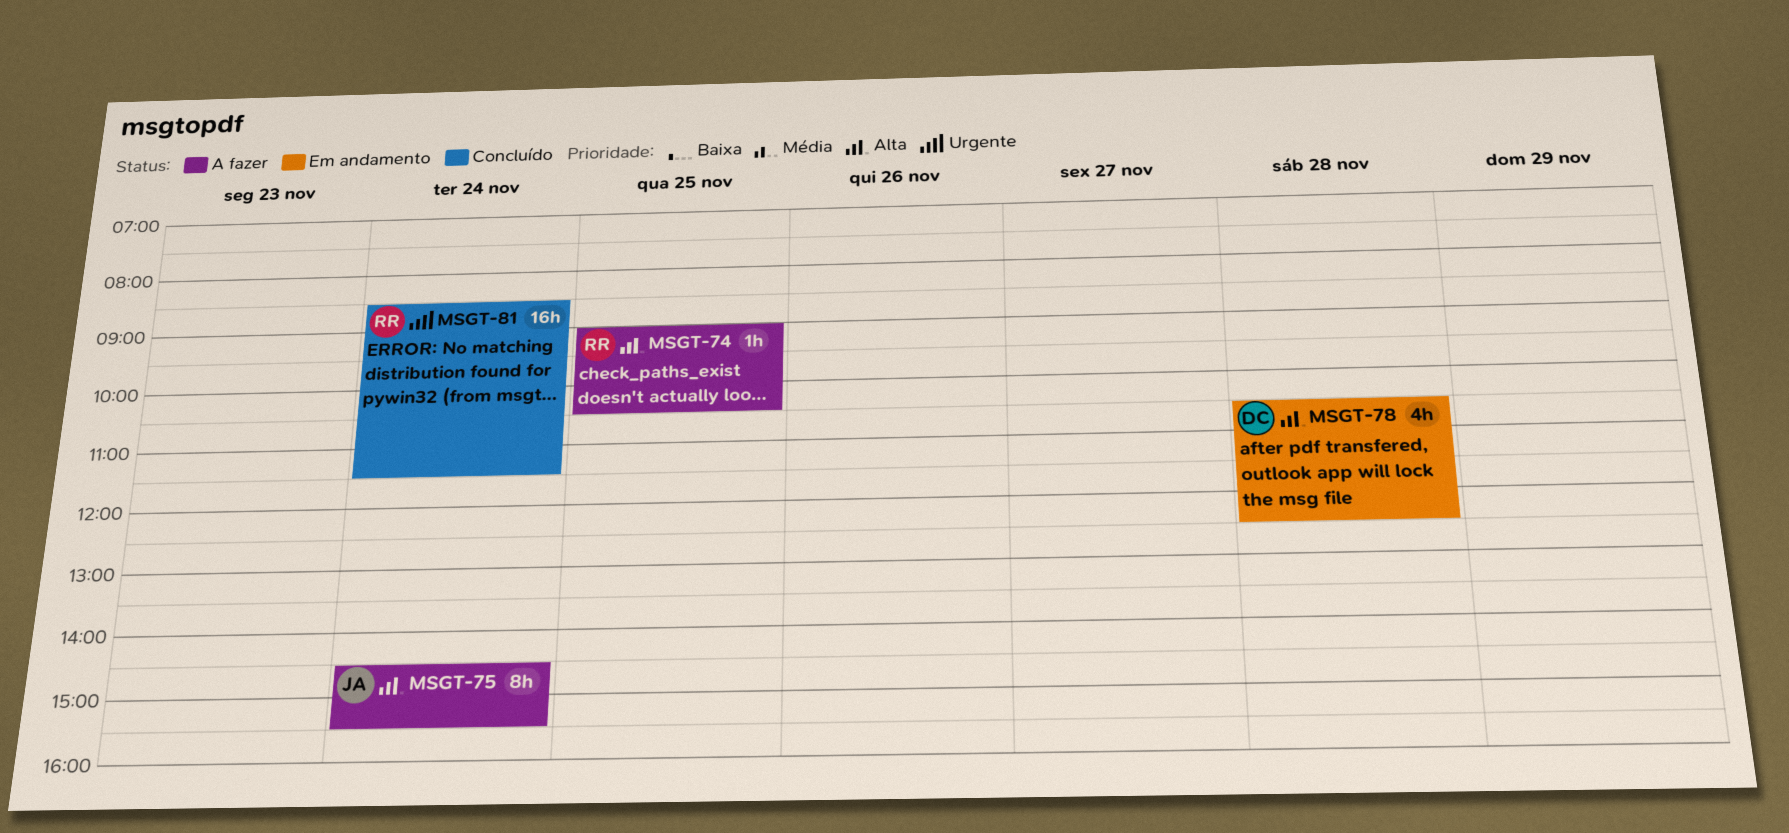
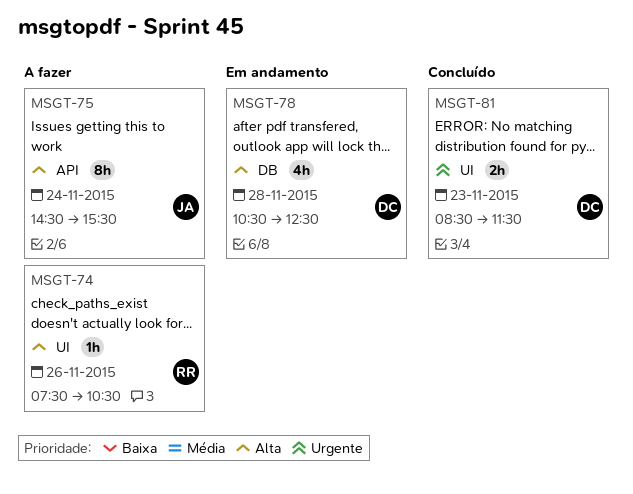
MSGT-74, day: Nov 25 -> Nov 26
MSGT-74, begins: 09:00 -> 07:30
MSGT-81, owner: RR -> DC
MSGT-81, estimate: 16h -> 2h
MSGT-81, day: Nov 24 -> Nov 23

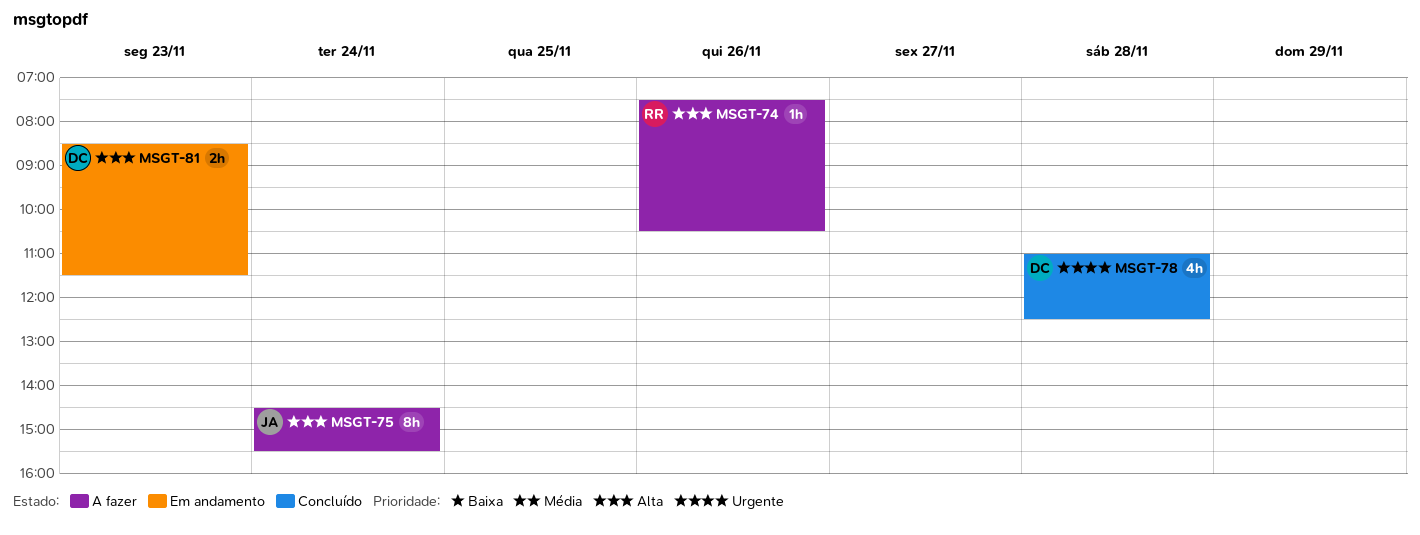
MSGT-78, status: Em andamento -> Concluído
MSGT-78, priority: Alta -> Urgente
MSGT-78, begins: 10:30 -> 11:00
MSGT-81, status: Concluído -> Em andamento
MSGT-81, priority: Urgente -> Alta

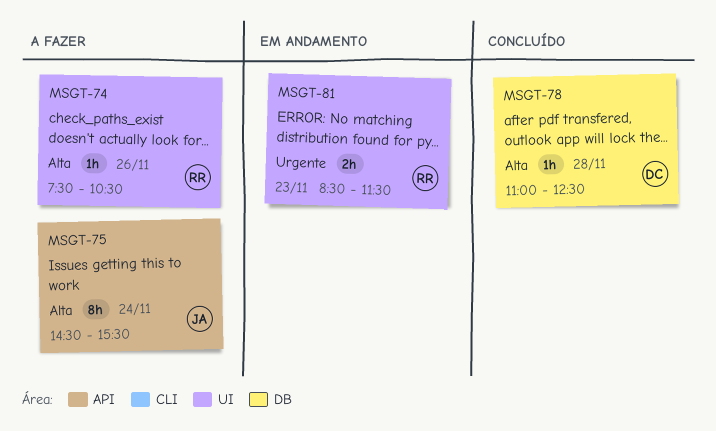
MSGT-78, priority: Urgente -> Alta
MSGT-78, estimate: 4h -> 1h
MSGT-81, owner: DC -> RR
MSGT-81, priority: Alta -> Urgente

